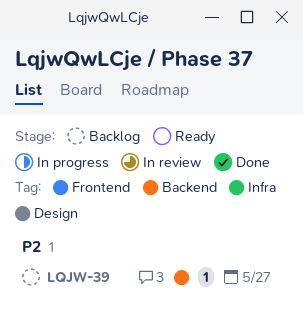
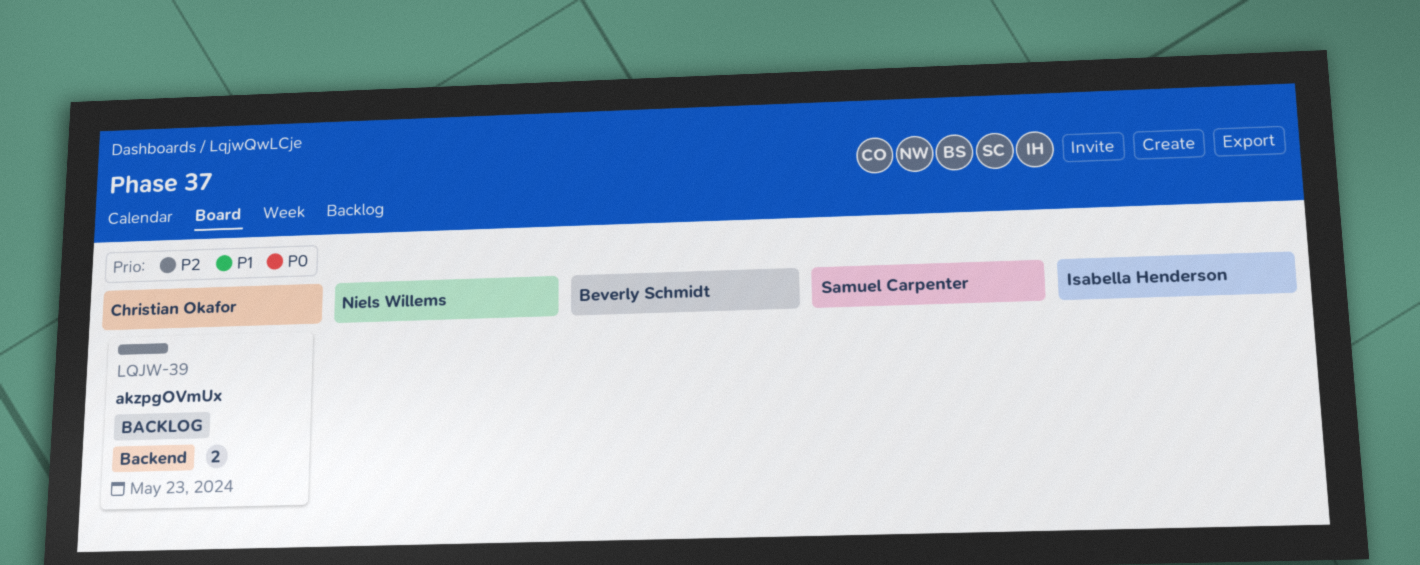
LQJW-39, estimate: 1 -> 2
LQJW-39, due: May 27 -> May 23

